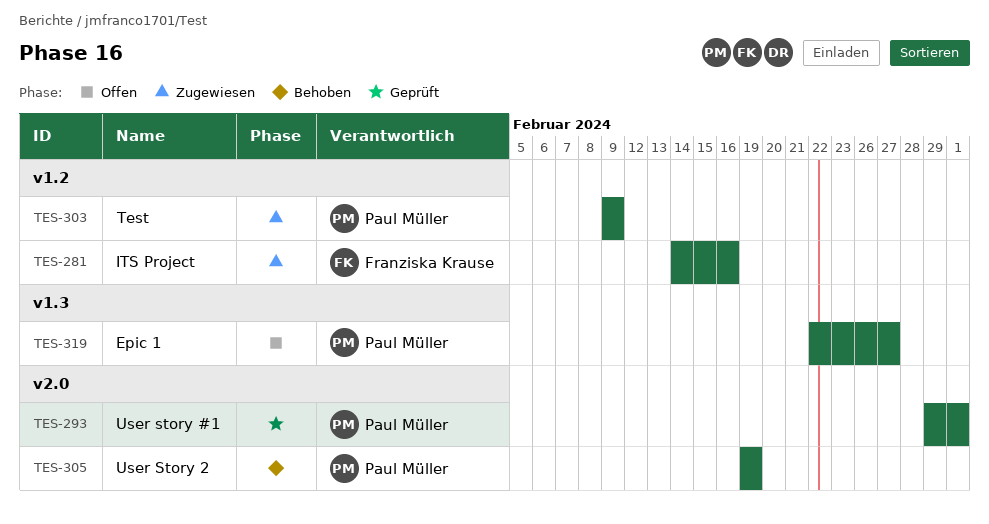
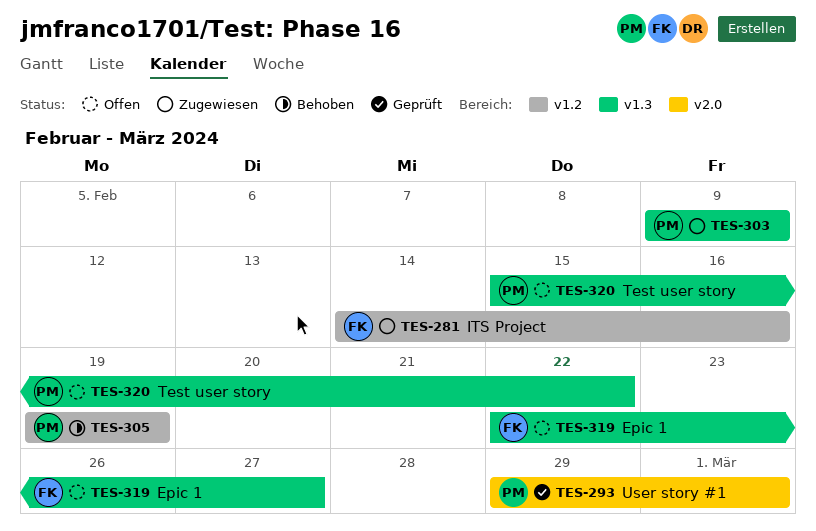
TES-303, label: v1.2 -> v1.3
TES-305, label: v2.0 -> v1.2
TES-319, owner: Paul Müller -> Franziska Krause
TES-320: none -> present

